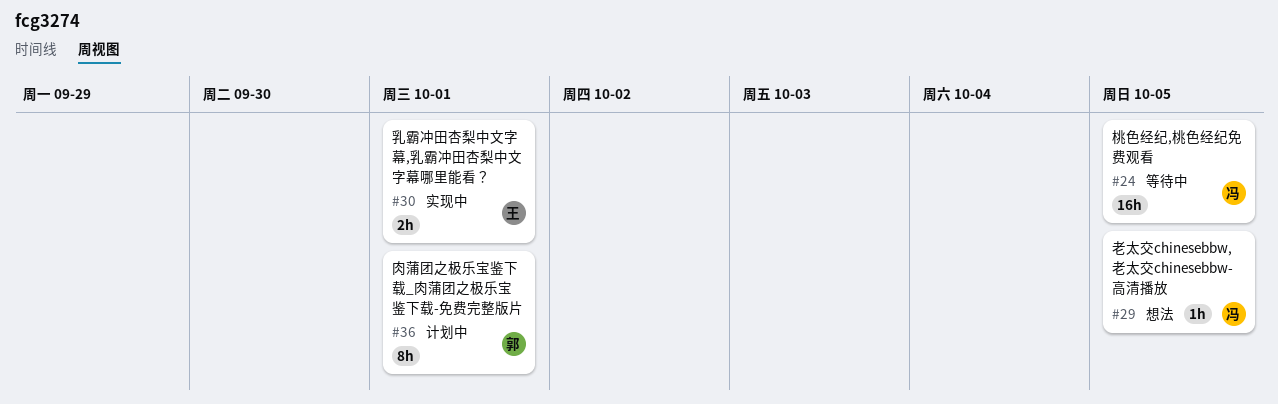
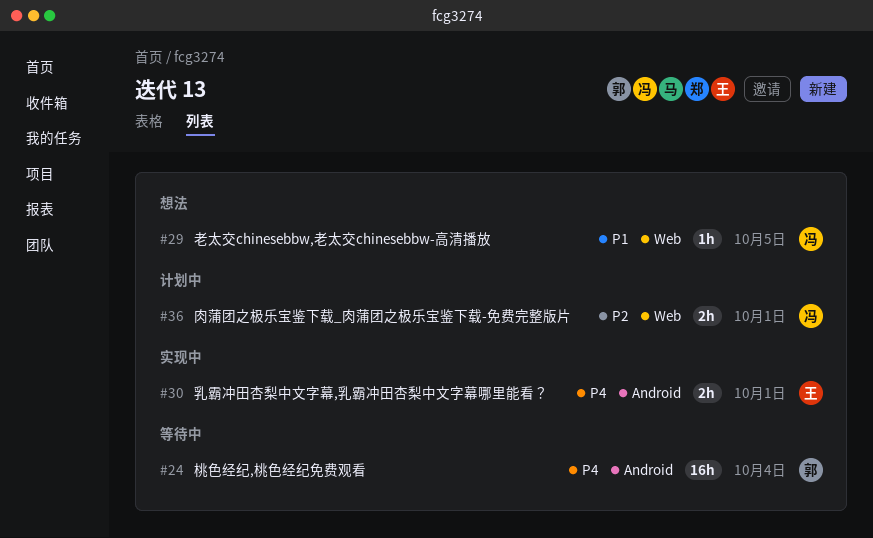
#24, owner: 冯 -> 郭
#24, due: Oct 5 -> Oct 4
#36, owner: 郭 -> 冯
#36, estimate: 8h -> 2h

